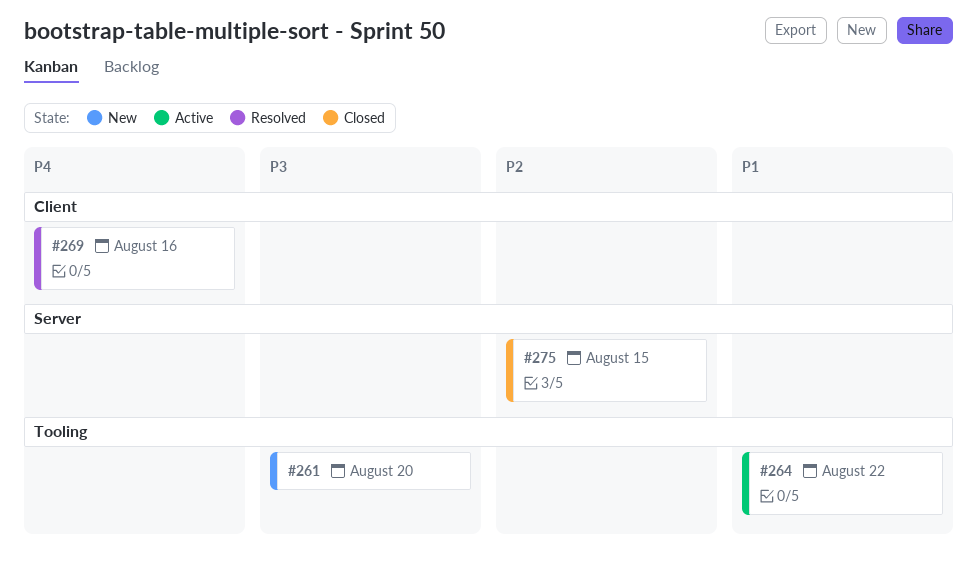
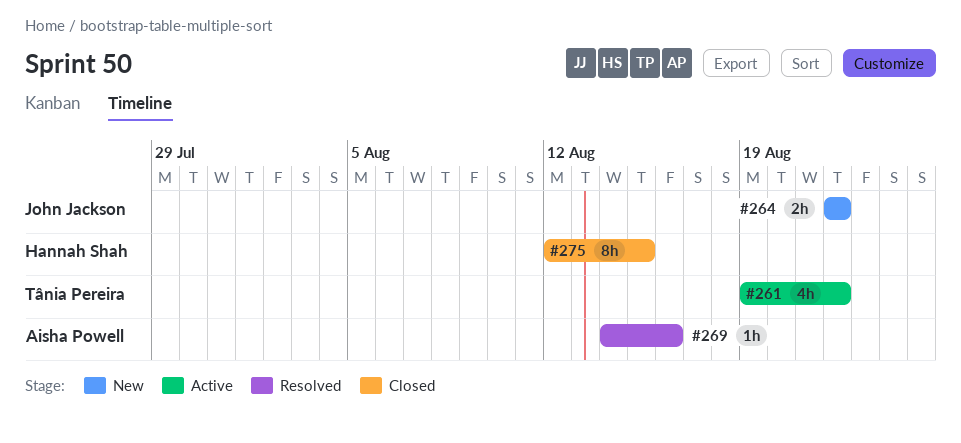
#261, status: New -> Active
#261, due: Aug 20 -> Aug 22
#264, status: Active -> New

